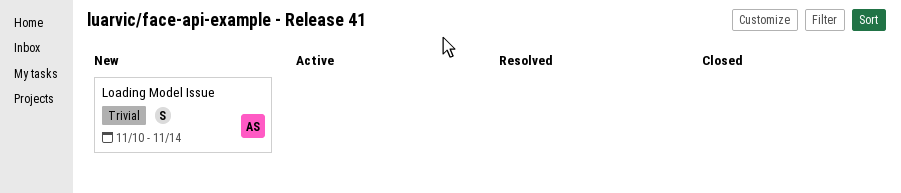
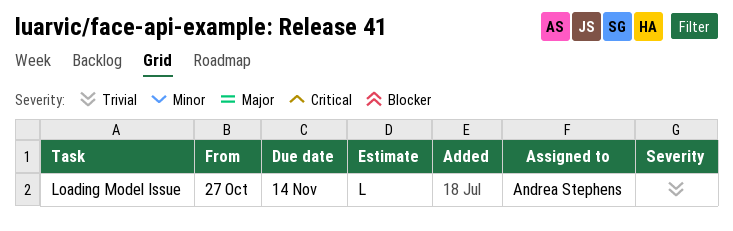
Loading Model Issue, estimate: S -> L
Loading Model Issue, start: Nov 10 -> Oct 27

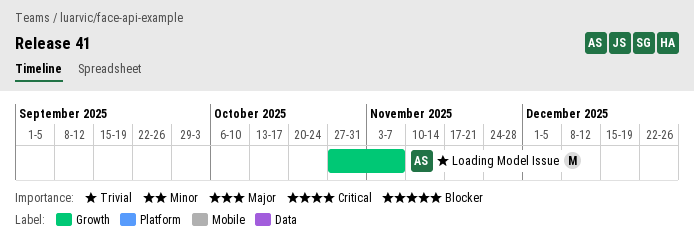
Loading Model Issue, estimate: L -> M
Loading Model Issue, due: Nov 14 -> Nov 7

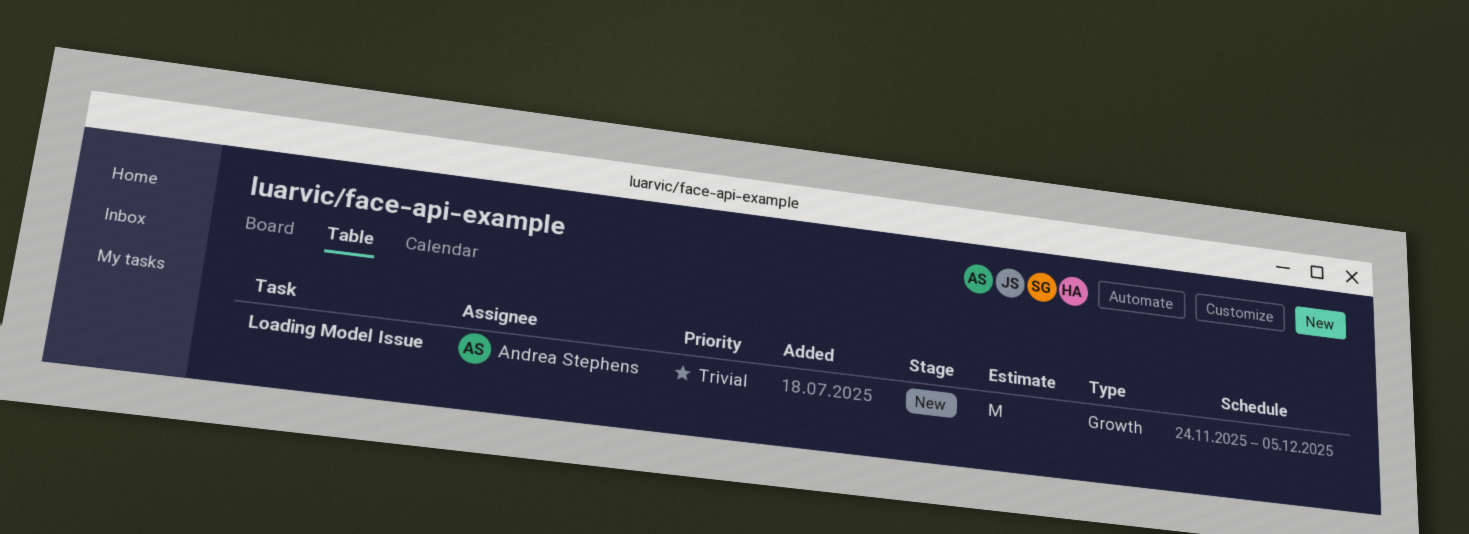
Loading Model Issue, start: Oct 27 -> Nov 24
Loading Model Issue, due: Nov 7 -> Dec 5

